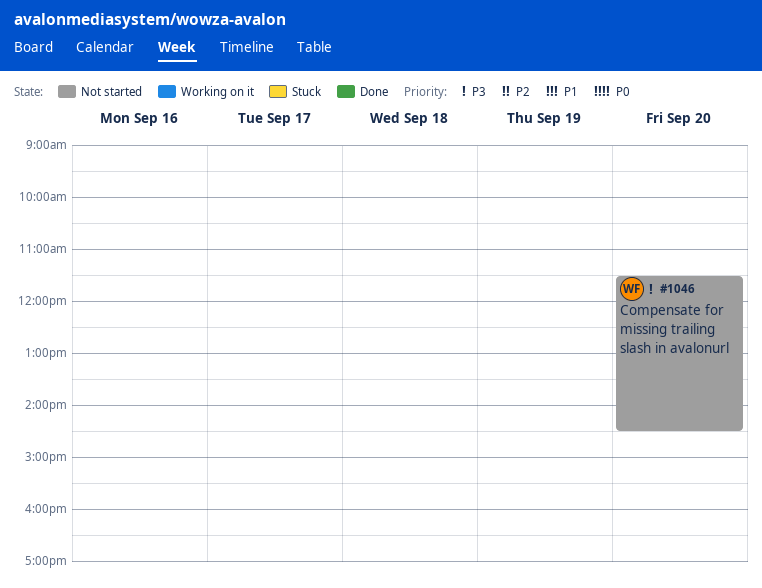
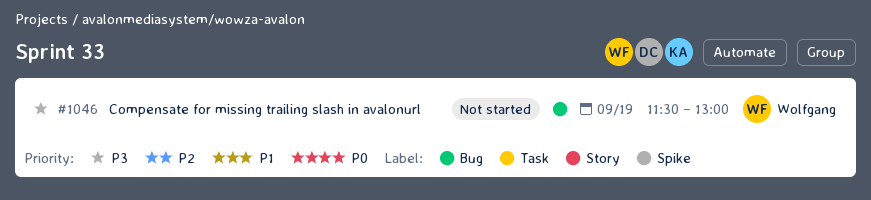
#1046, day: Sep 20 -> Sep 19
#1046, ends: 14:30 -> 13:00

